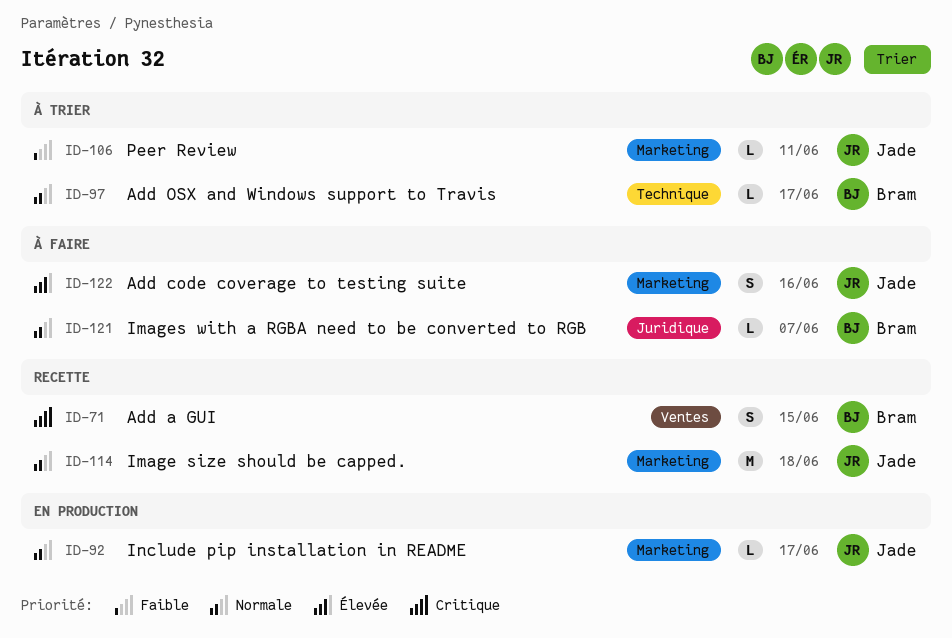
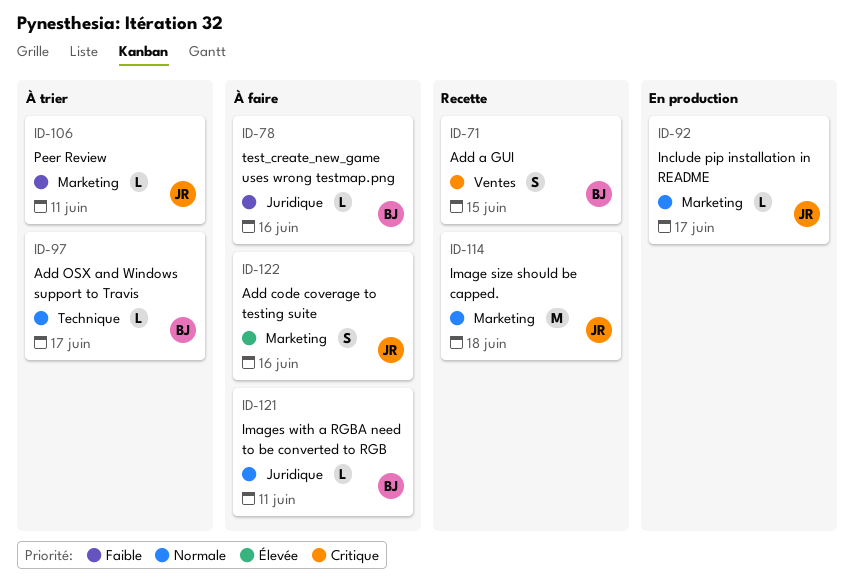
ID-78: none -> present
ID-121, due: Jun 7 -> Jun 11

